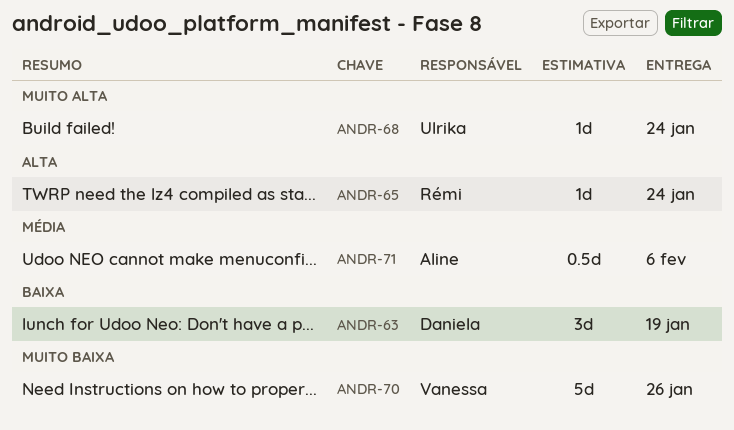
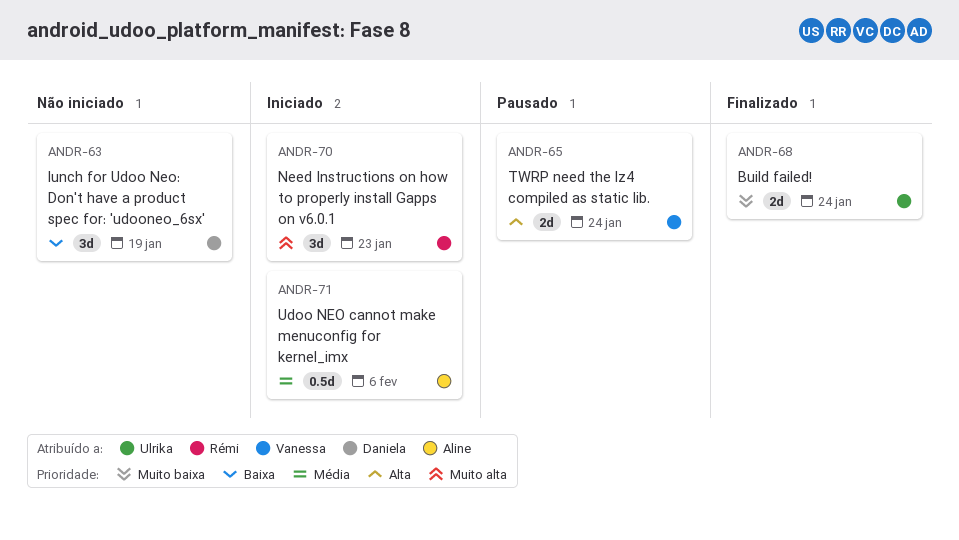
ANDR-65, owner: Rémi -> Vanessa
ANDR-65, estimate: 1d -> 2d
ANDR-68, priority: Muito alta -> Muito baixa
ANDR-68, estimate: 1d -> 2d
ANDR-70, owner: Vanessa -> Rémi
ANDR-70, priority: Muito baixa -> Muito alta
ANDR-70, estimate: 5d -> 3d
ANDR-70, due: Jan 26 -> Jan 23

